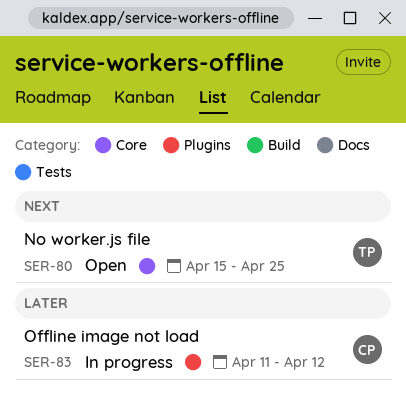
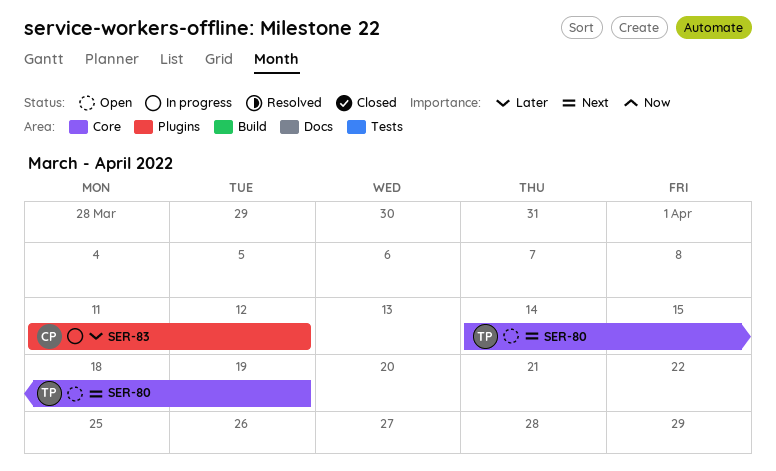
SER-80, start: Apr 15 -> Apr 14
SER-80, due: Apr 25 -> Apr 19

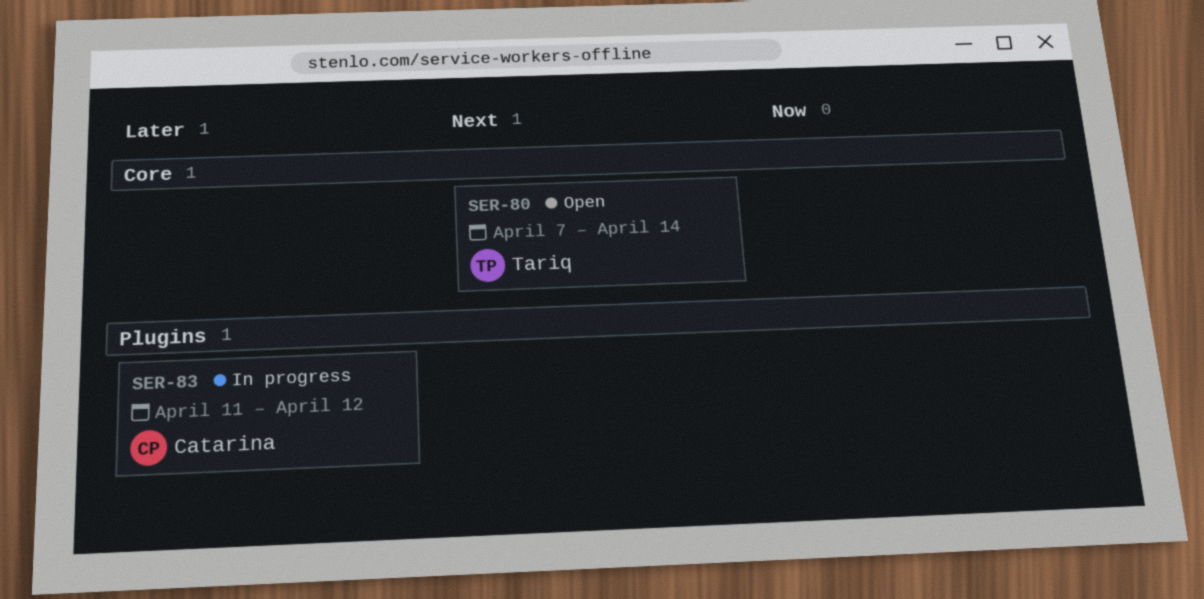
SER-80, start: Apr 14 -> Apr 7
SER-80, due: Apr 19 -> Apr 14

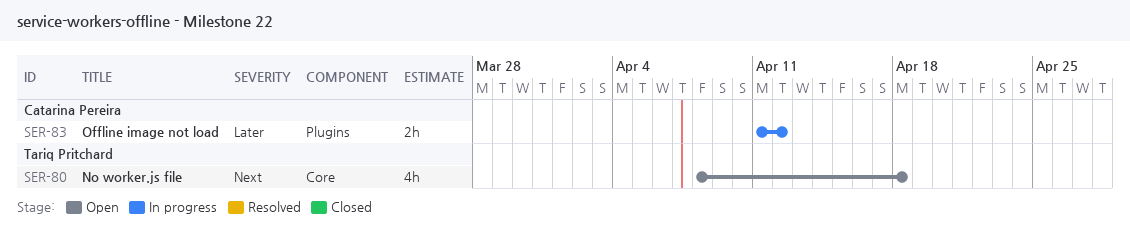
SER-80, start: Apr 7 -> Apr 8
SER-80, due: Apr 14 -> Apr 18

